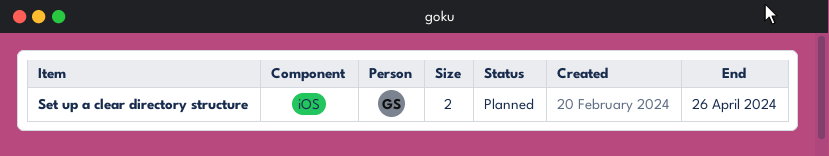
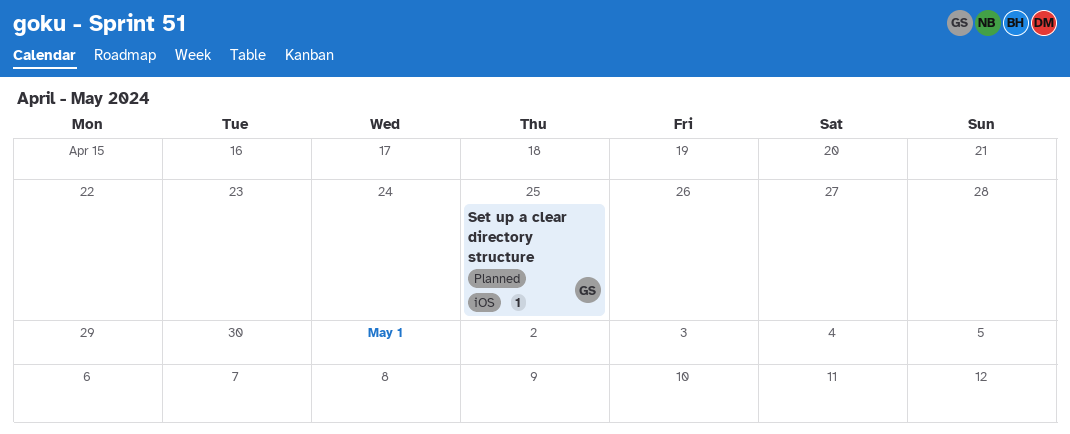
Set up a clear directory structure, estimate: 2 -> 1
Set up a clear directory structure, due: Apr 26 -> Apr 25

